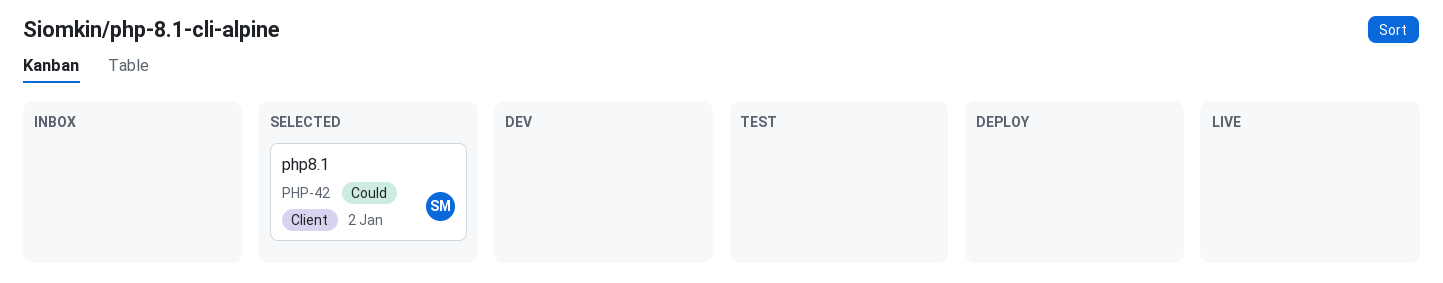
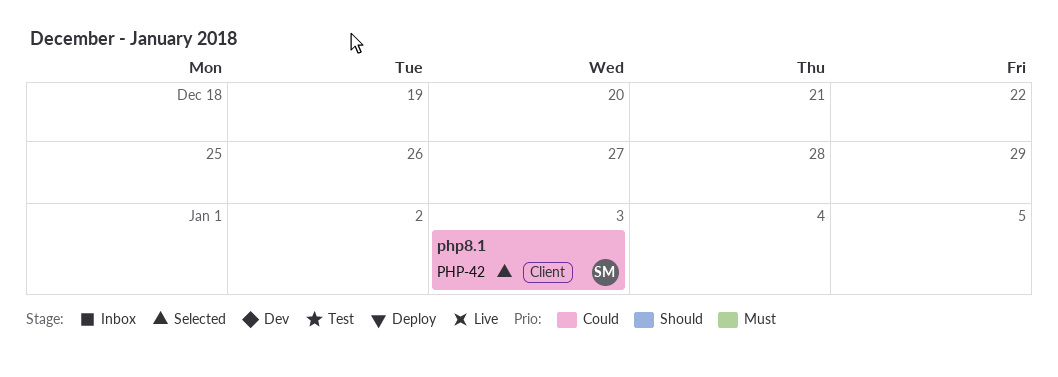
PHP-42, due: Jan 2 -> Jan 3

